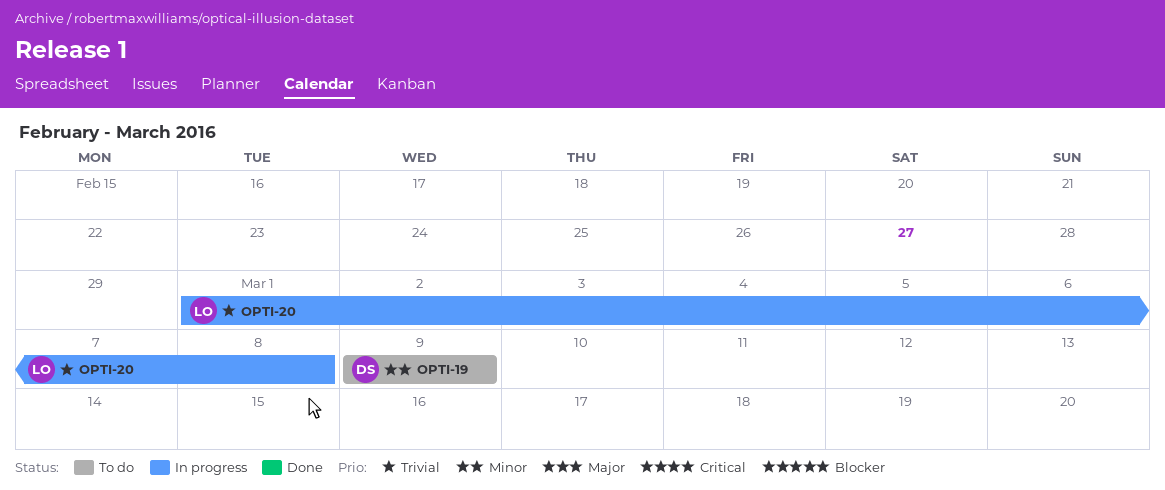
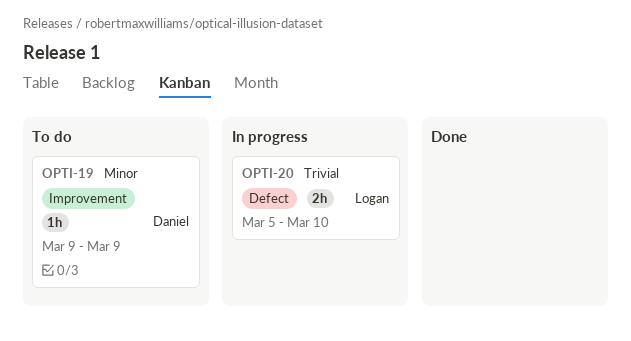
OPTI-20, start: Mar 1 -> Mar 5
OPTI-20, due: Mar 8 -> Mar 10

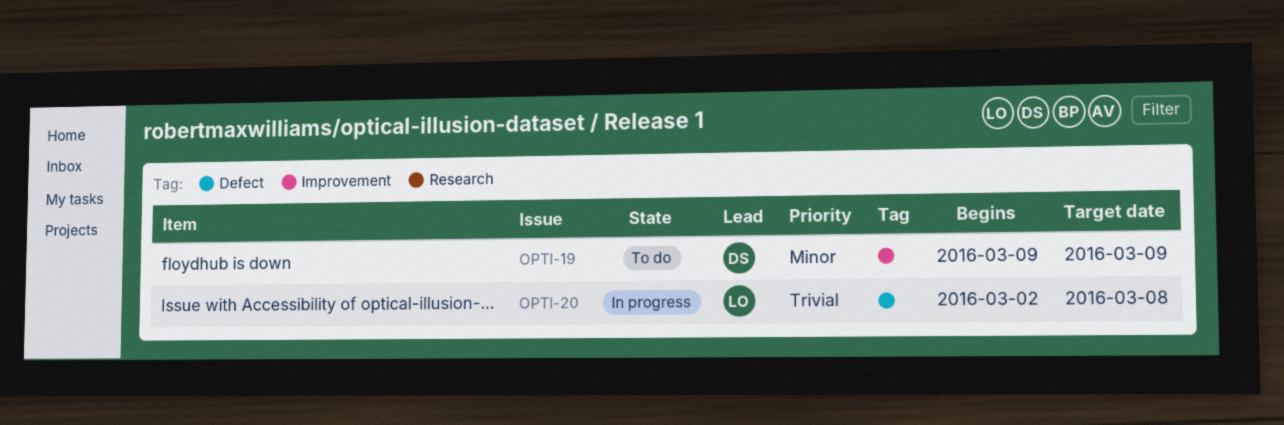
OPTI-20, start: Mar 5 -> Mar 2
OPTI-20, due: Mar 10 -> Mar 8

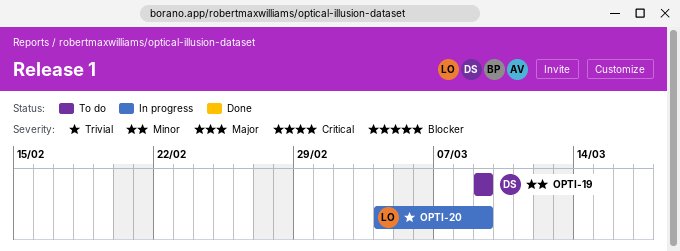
OPTI-20, start: Mar 2 -> Mar 4
OPTI-20, due: Mar 8 -> Mar 9

